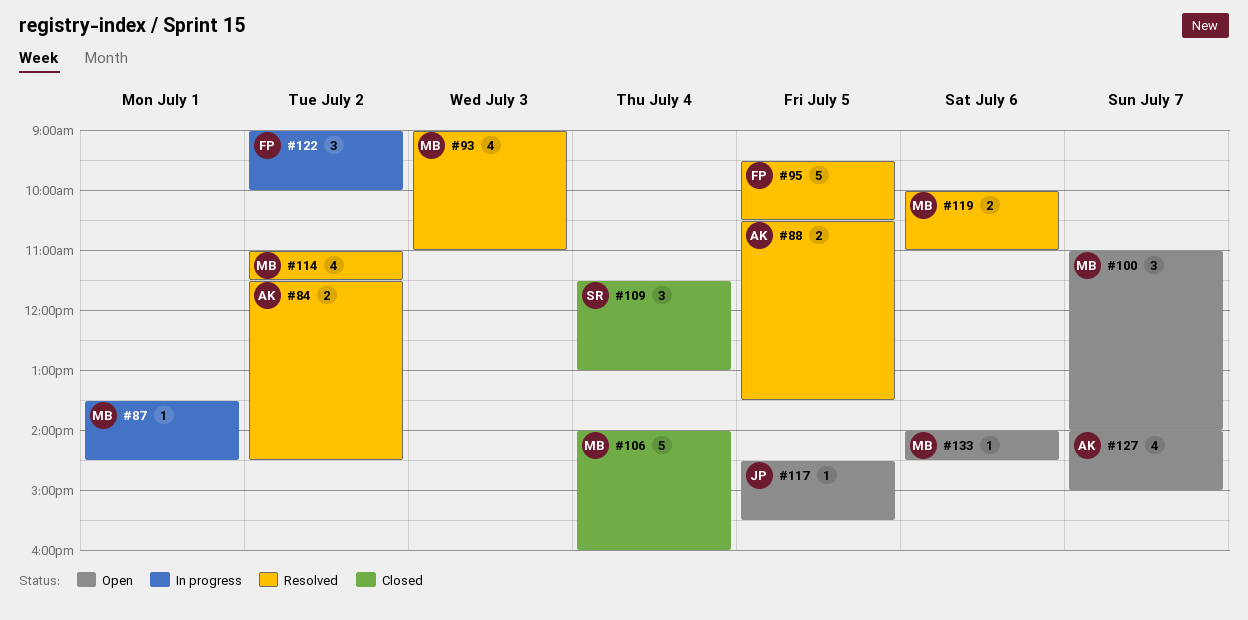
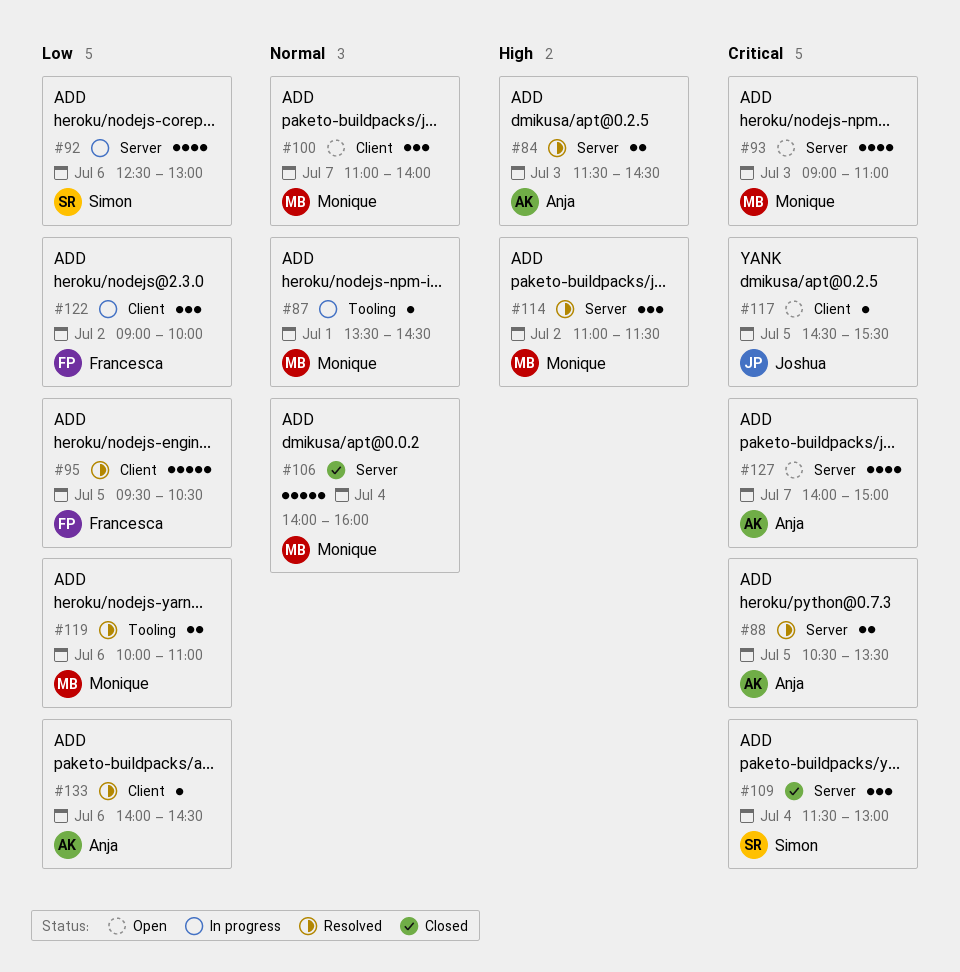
#84, day: Jul 2 -> Jul 3
#92: none -> present
#93, status: Resolved -> Open
#114, estimate: 4 -> 3
#133, status: Open -> Resolved
#133, owner: Monique -> Anja

